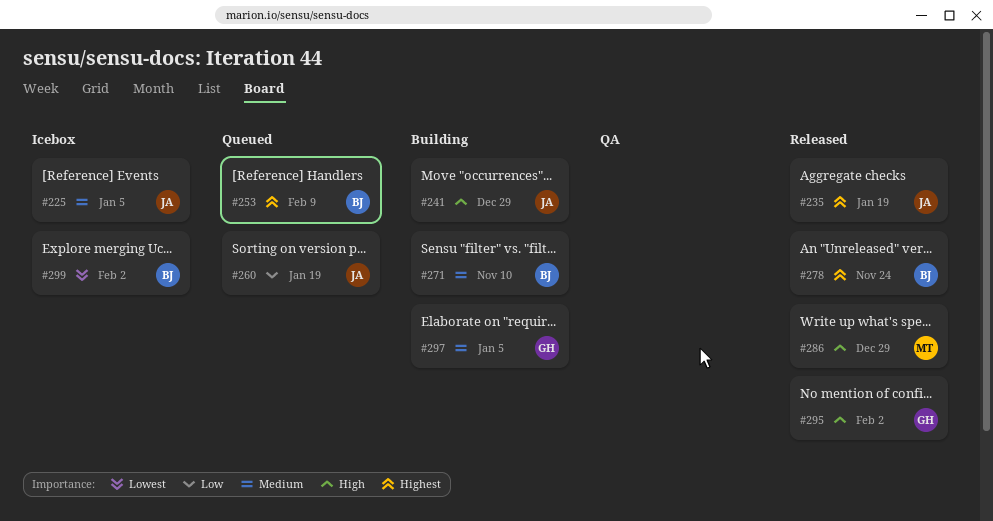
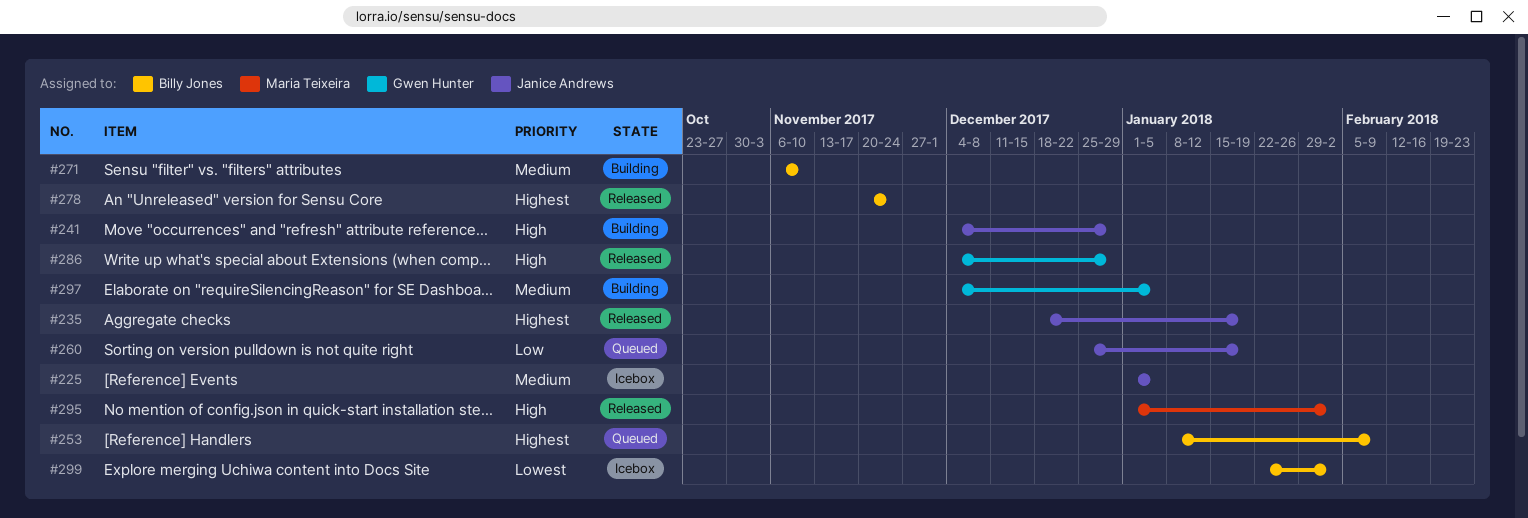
#286, owner: Maria Teixeira -> Gwen Hunter
#295, owner: Gwen Hunter -> Maria Teixeira

